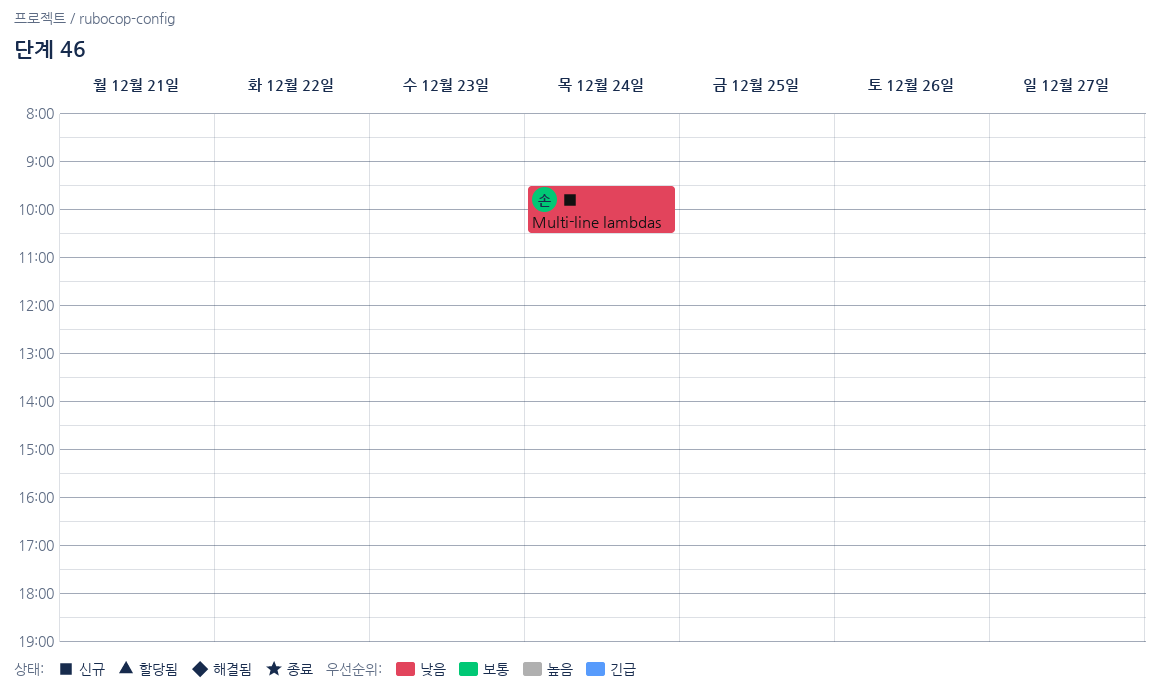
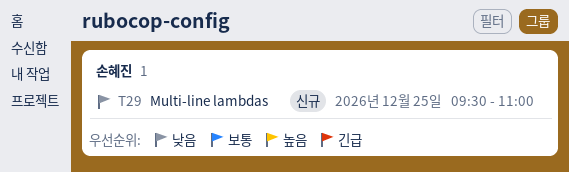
Multi-line lambdas, day: Dec 24 -> Dec 25
Multi-line lambdas, ends: 10:30 -> 11:00

